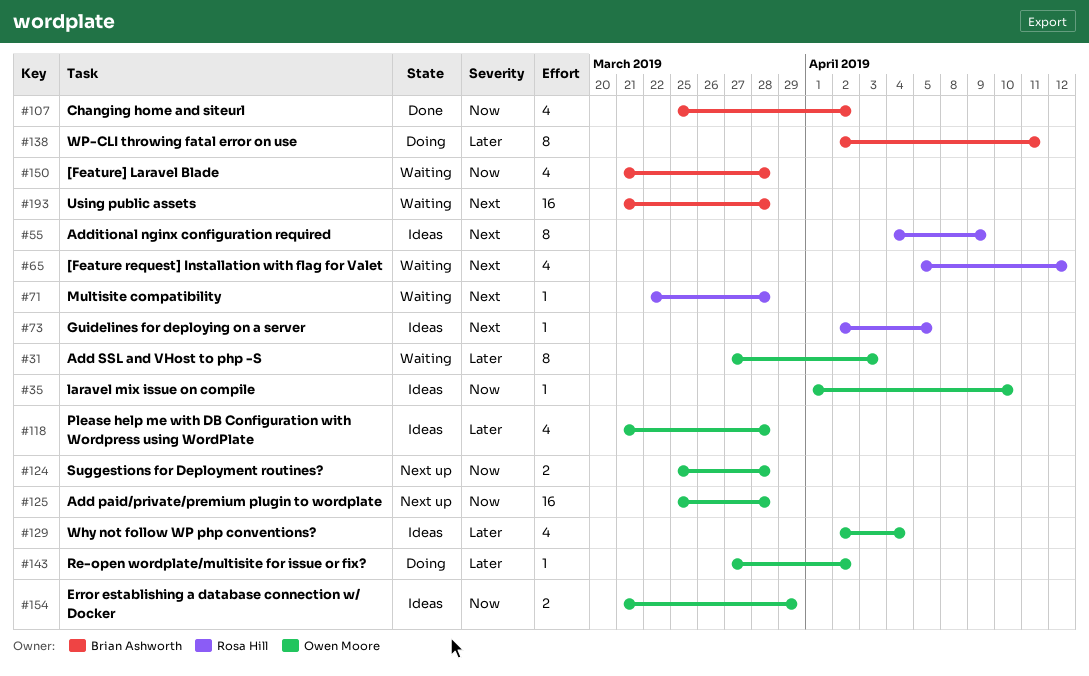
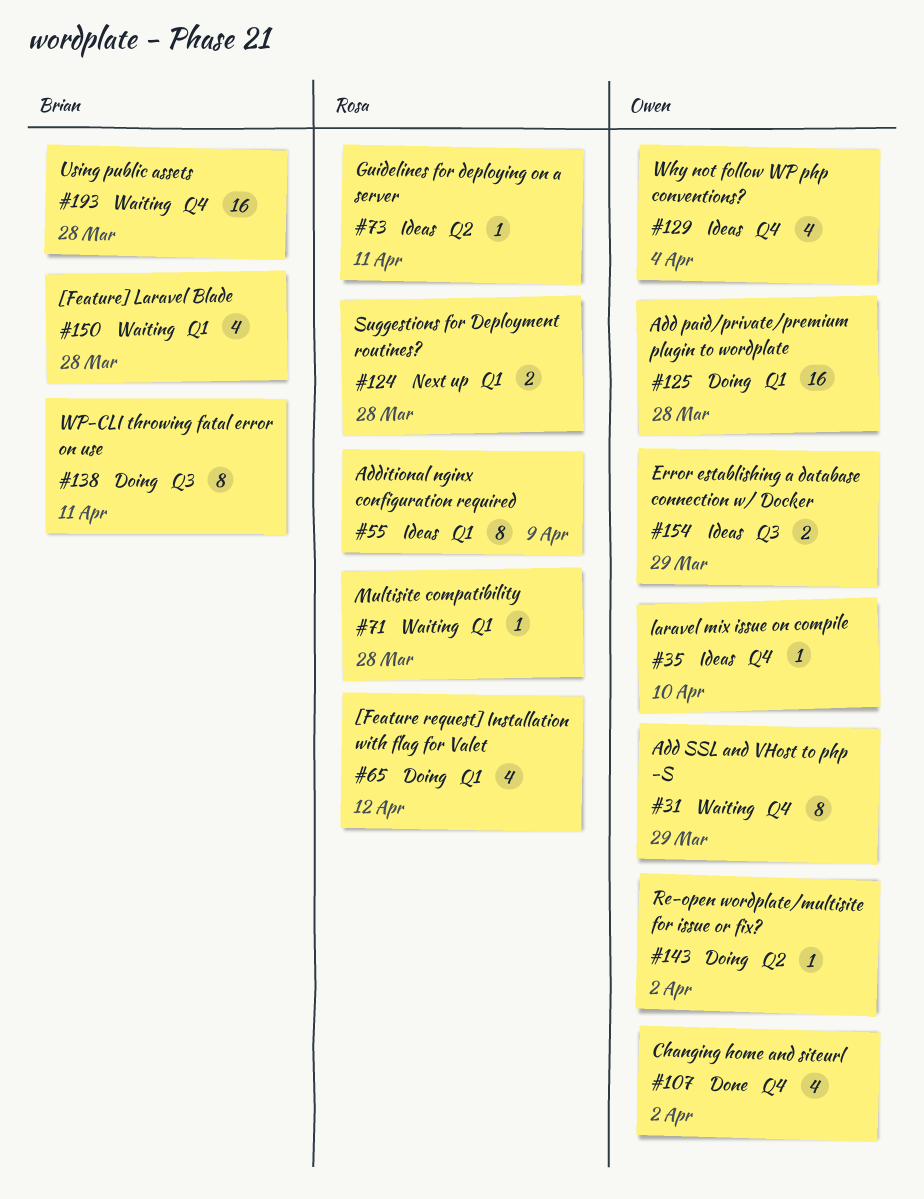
#31, due: Apr 3 -> Mar 29
#65, status: Waiting -> Doing
#73, due: Apr 5 -> Apr 11
#107, owner: Brian Ashworth -> Owen Moore
#118: present -> none
#124, owner: Owen Moore -> Rosa Hill
#125, status: Next up -> Doing

